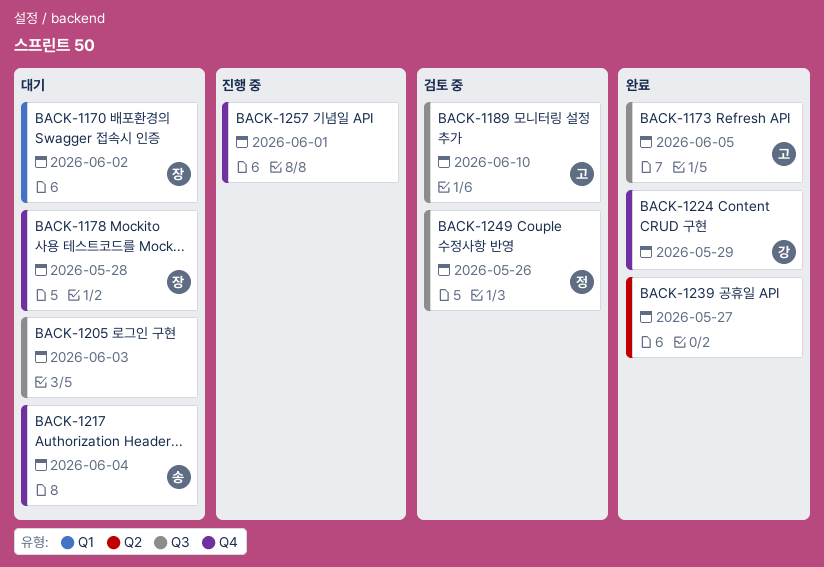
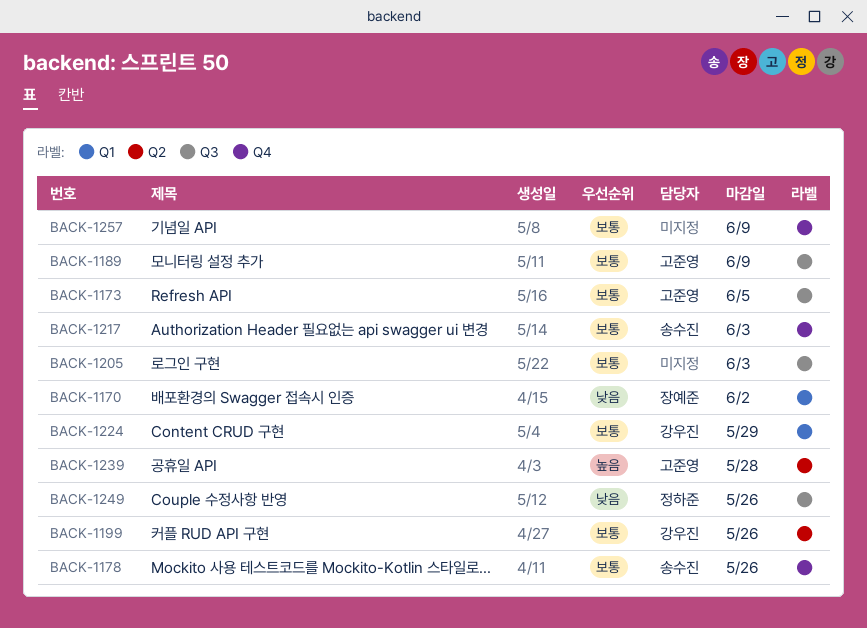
BACK-1178, owner: 장예준 -> 송수진
BACK-1178, due: May 28 -> May 26
BACK-1189, due: Jun 10 -> Jun 9
BACK-1199: none -> present
BACK-1217, due: Jun 4 -> Jun 3
BACK-1224, label: Q4 -> Q1
BACK-1239, owner: none -> 고준영
BACK-1239, due: May 27 -> May 28
BACK-1257, due: Jun 1 -> Jun 9

